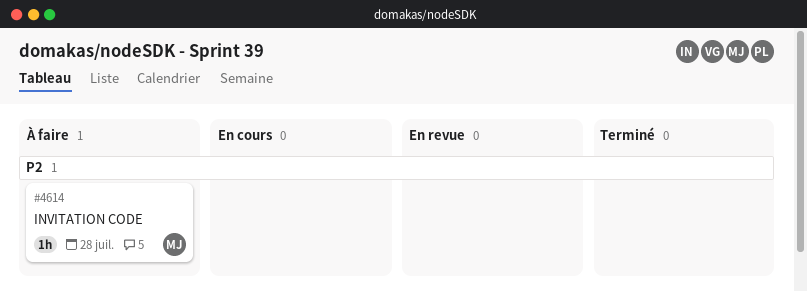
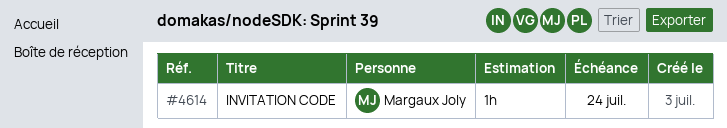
#4614, due: Jul 28 -> Jul 24

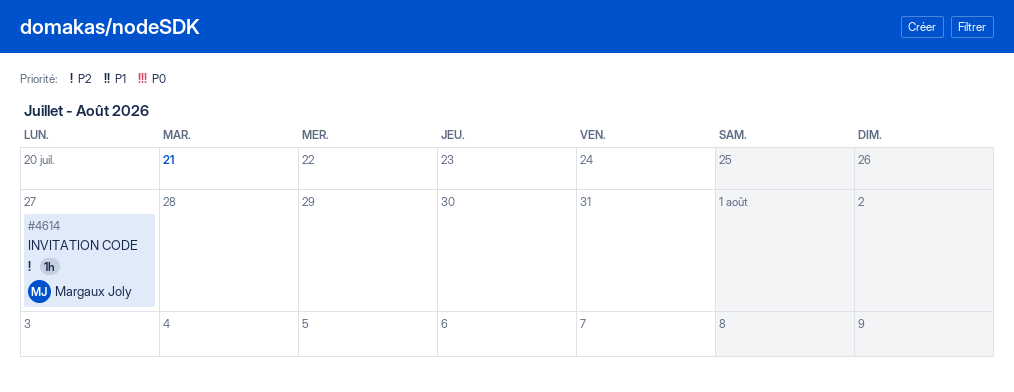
#4614, due: Jul 24 -> Jul 27

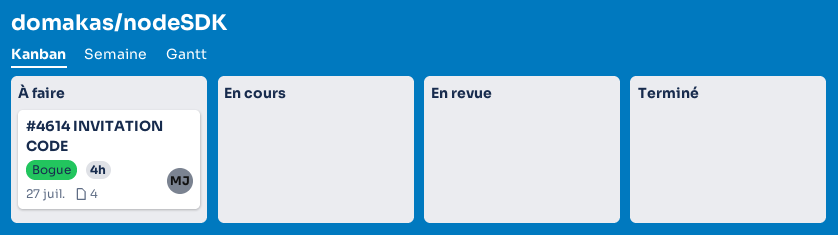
#4614, estimate: 1h -> 4h

